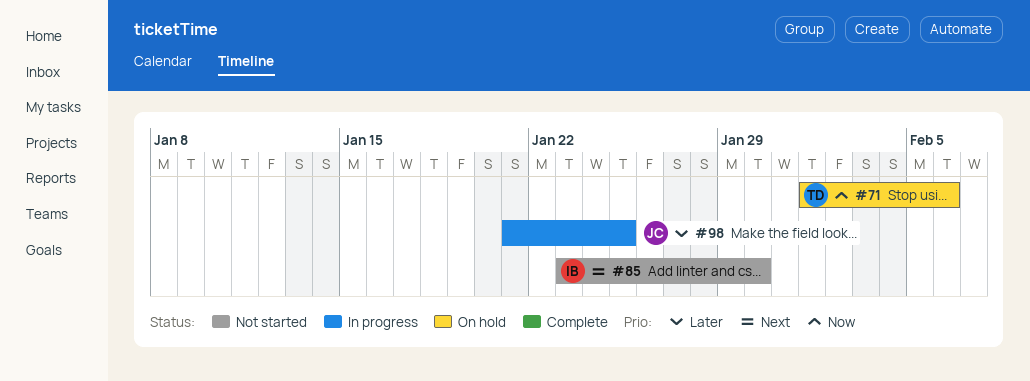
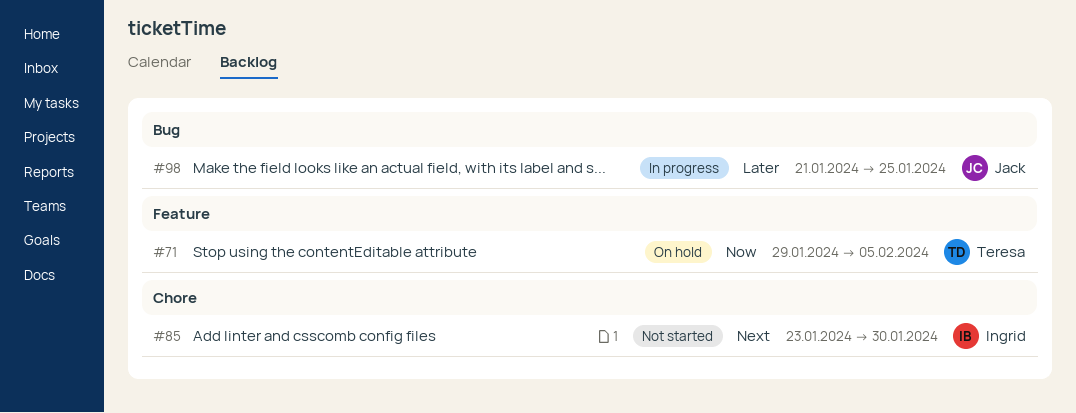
#71, start: Feb 1 -> Jan 29
#71, due: Feb 6 -> Feb 5

